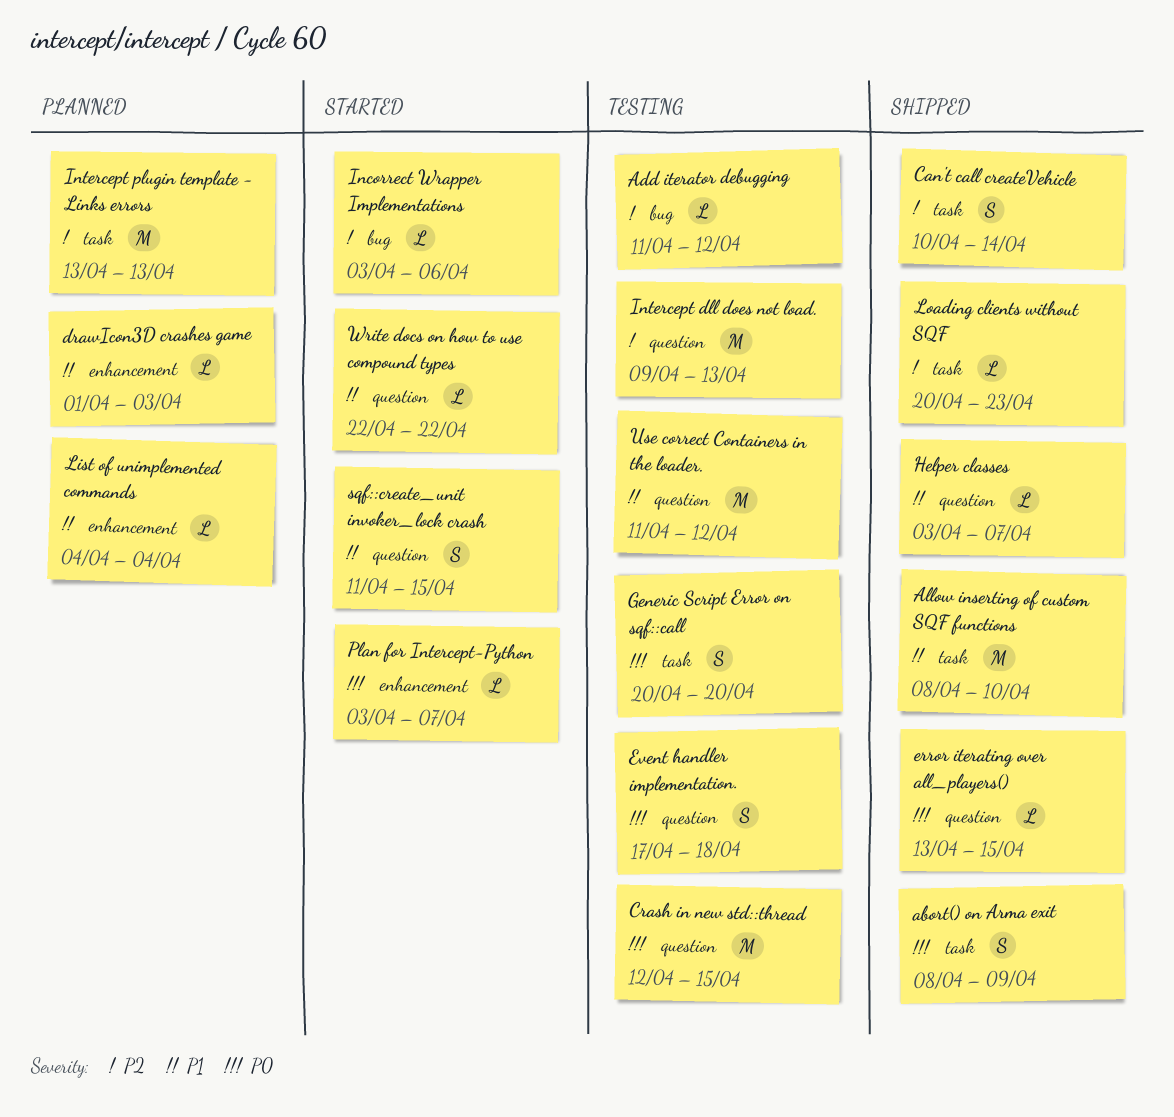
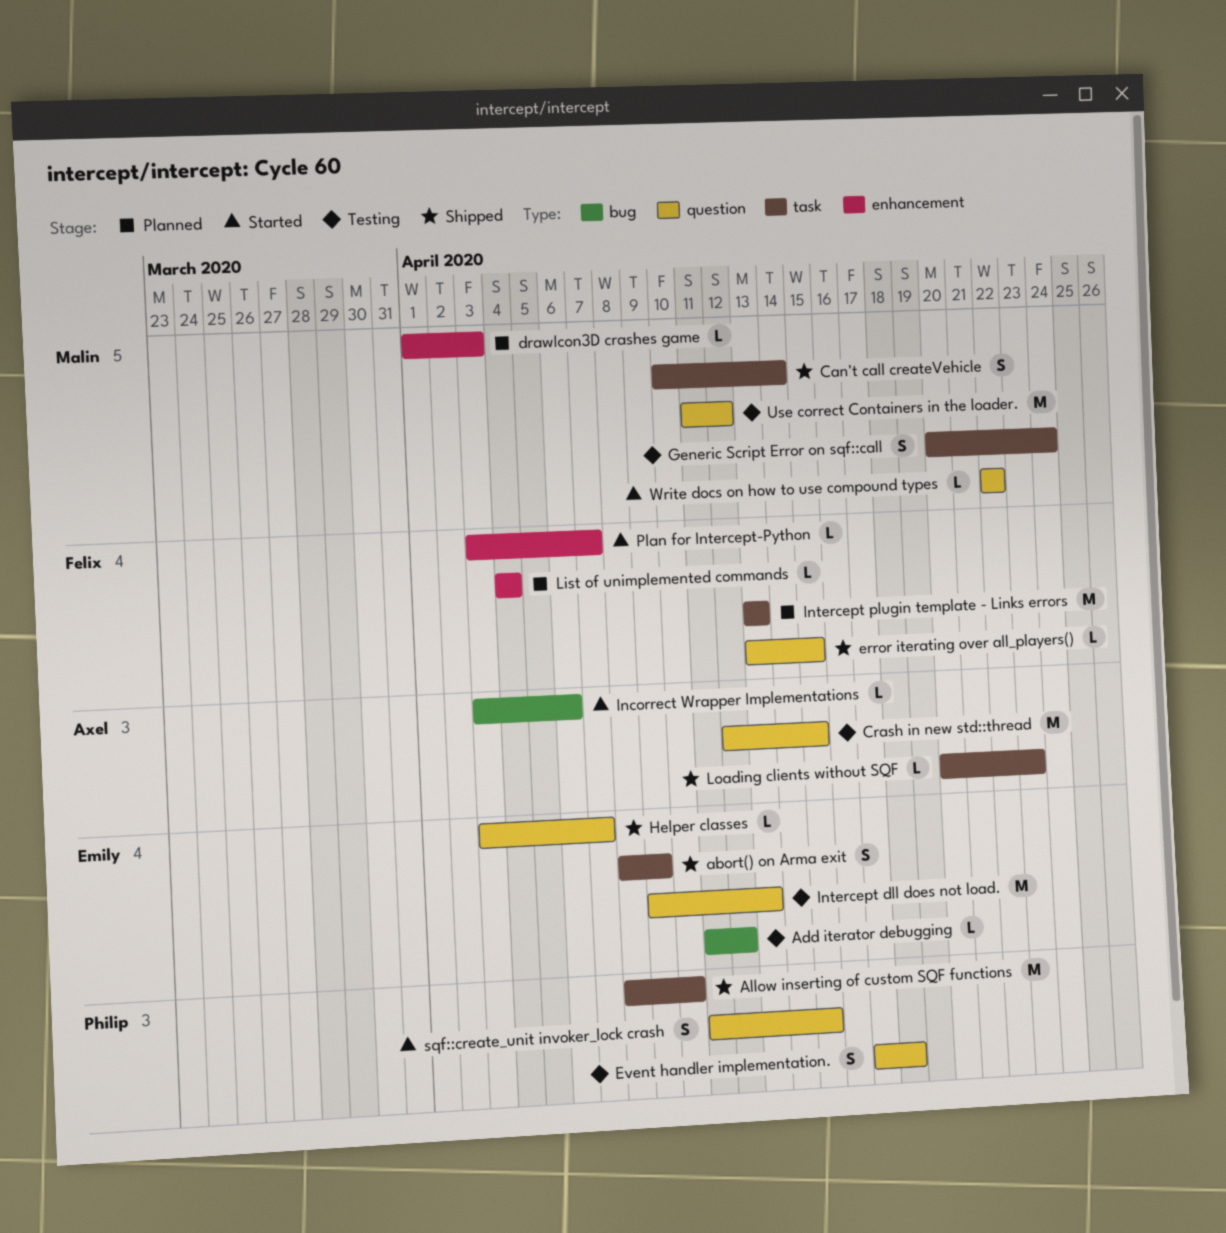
Generic Script Error on sqf::call, due: Apr 20 -> Apr 24

